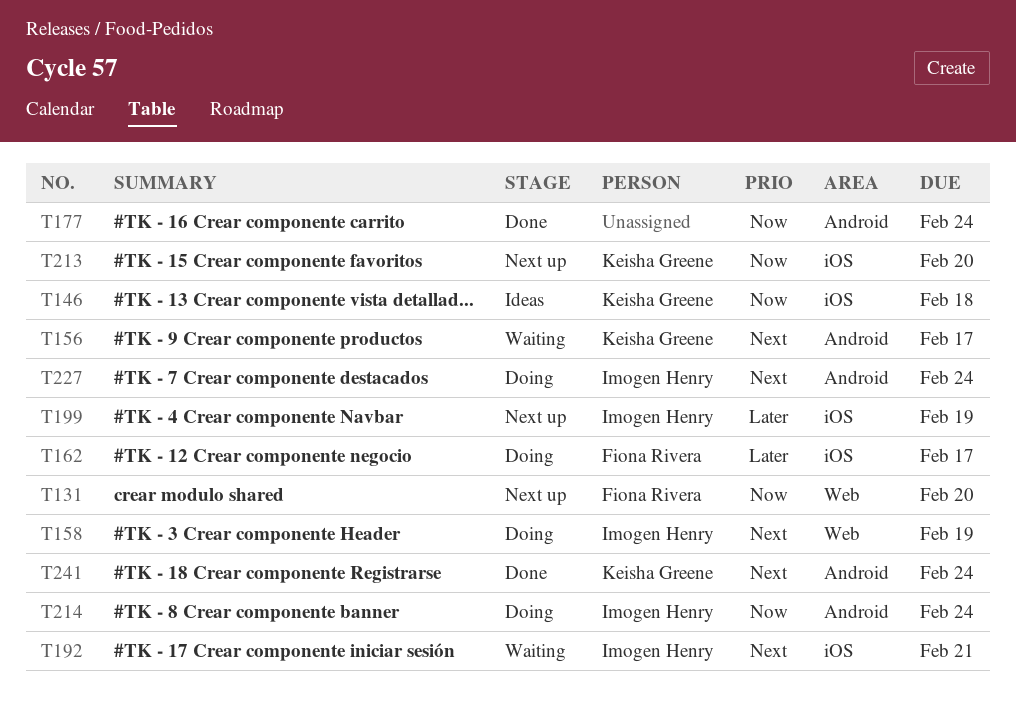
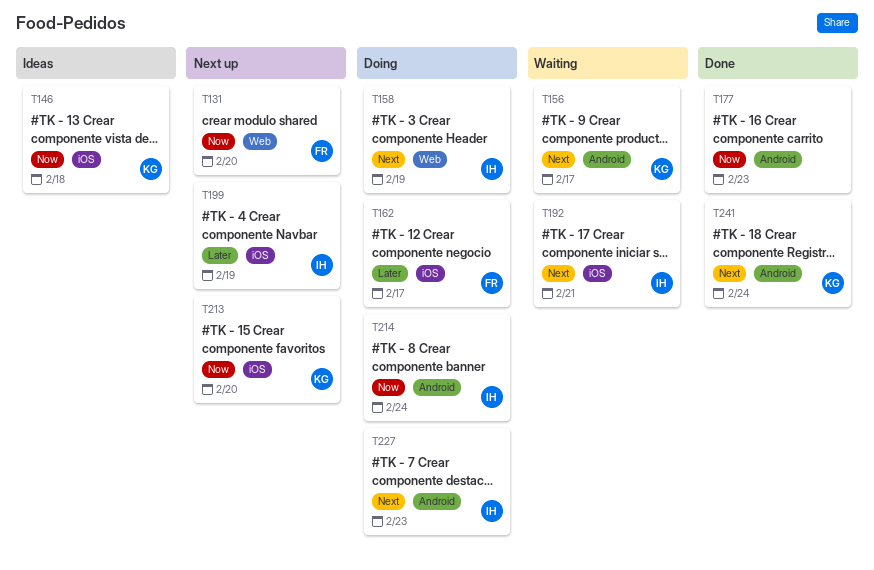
T177, due: Feb 24 -> Feb 23
T227, due: Feb 24 -> Feb 23

